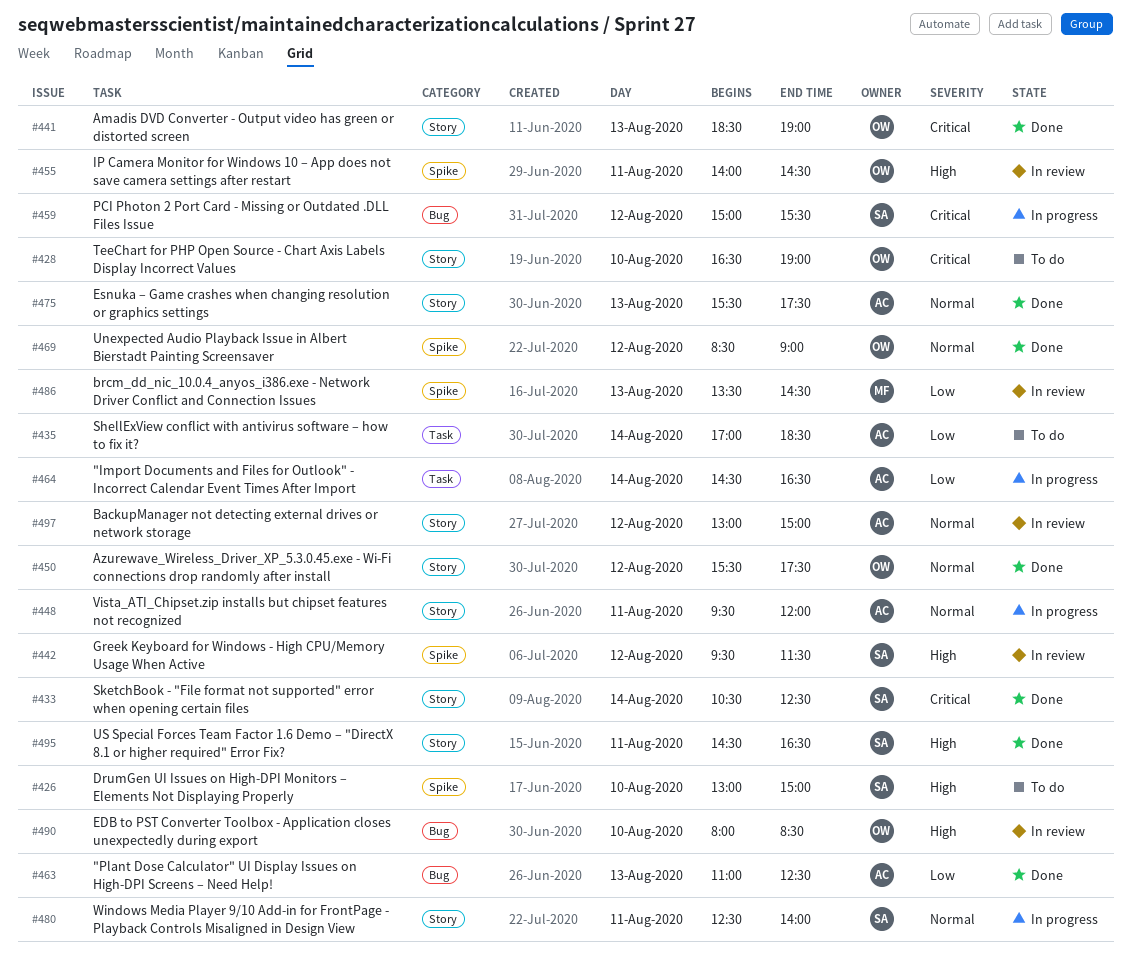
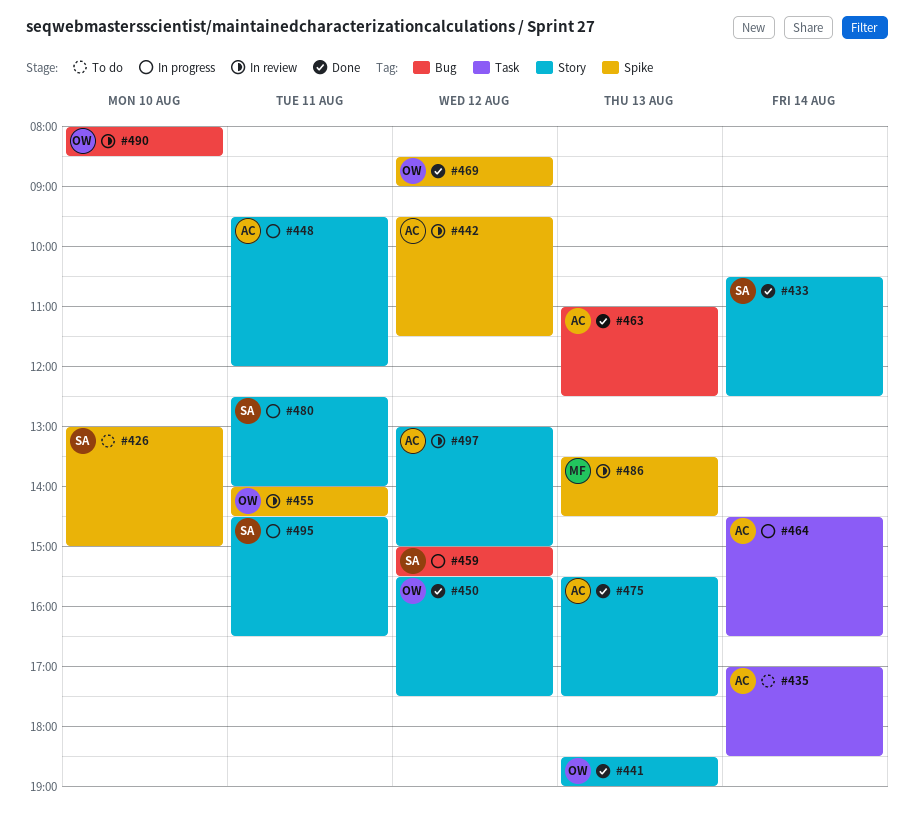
#428: present -> none
#442, owner: SA -> AC
#495, status: Done -> In progress

